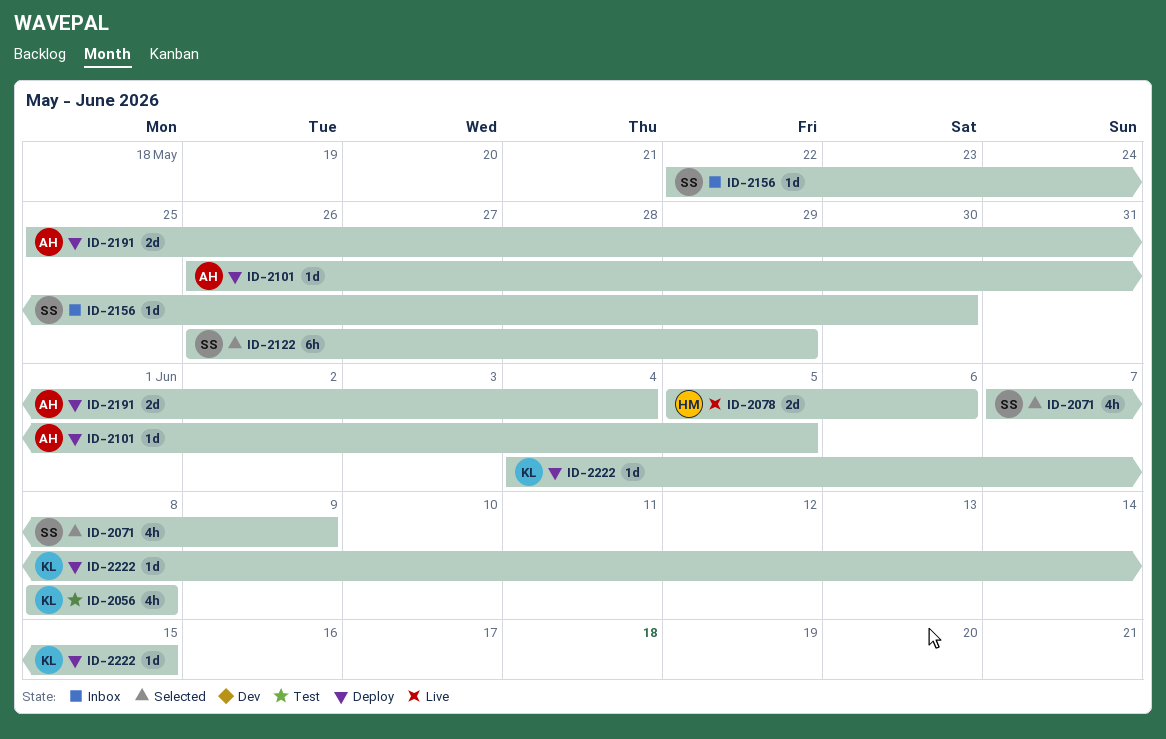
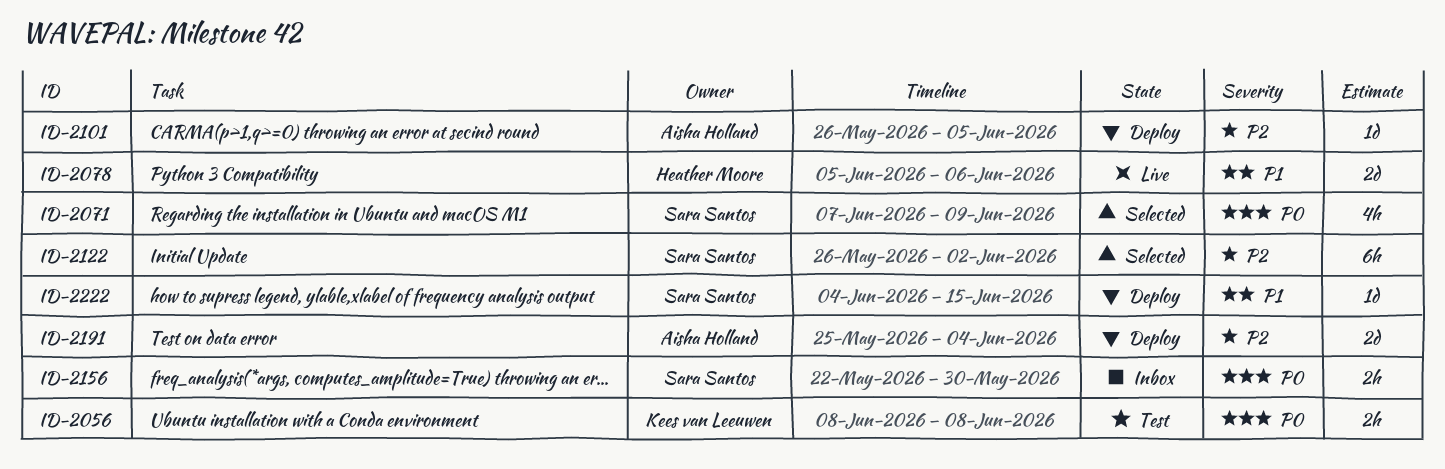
ID-2056, estimate: 4h -> 2h
ID-2122, due: May 29 -> Jun 2
ID-2156, estimate: 1d -> 2h
ID-2222, owner: Kees van Leeuwen -> Sara Santos

